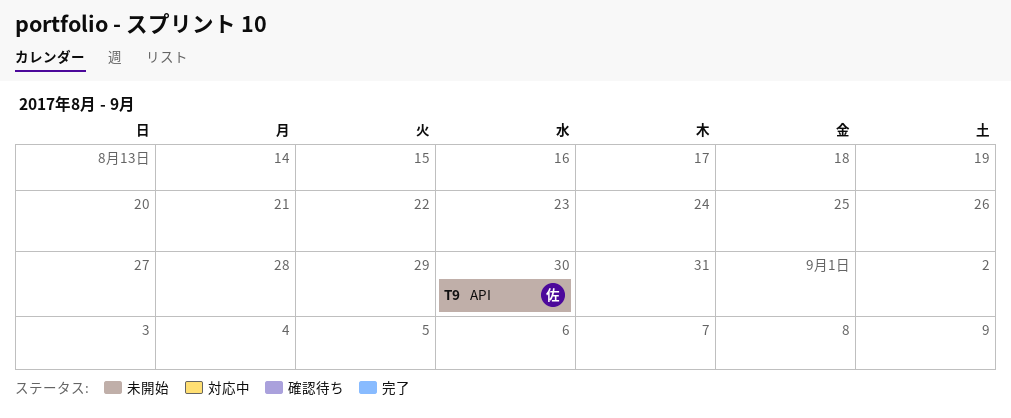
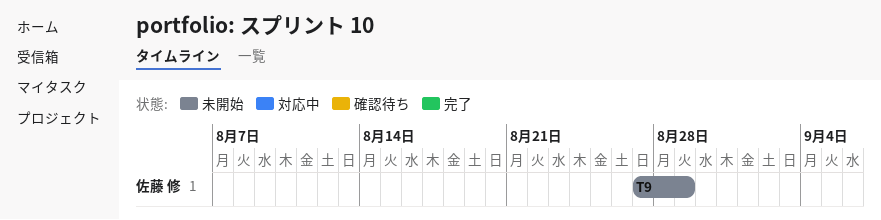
T9, due: Aug 30 -> Aug 29

